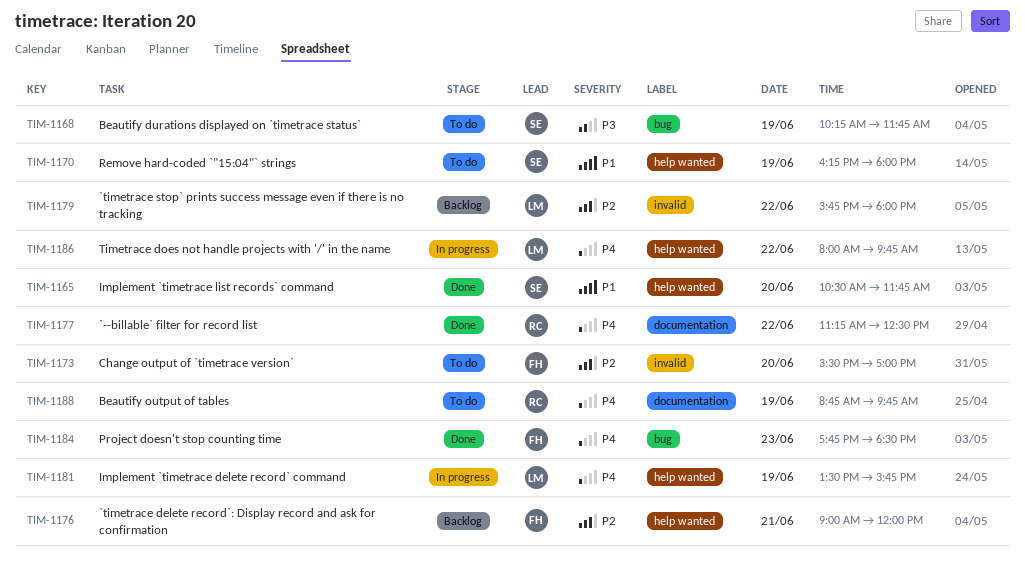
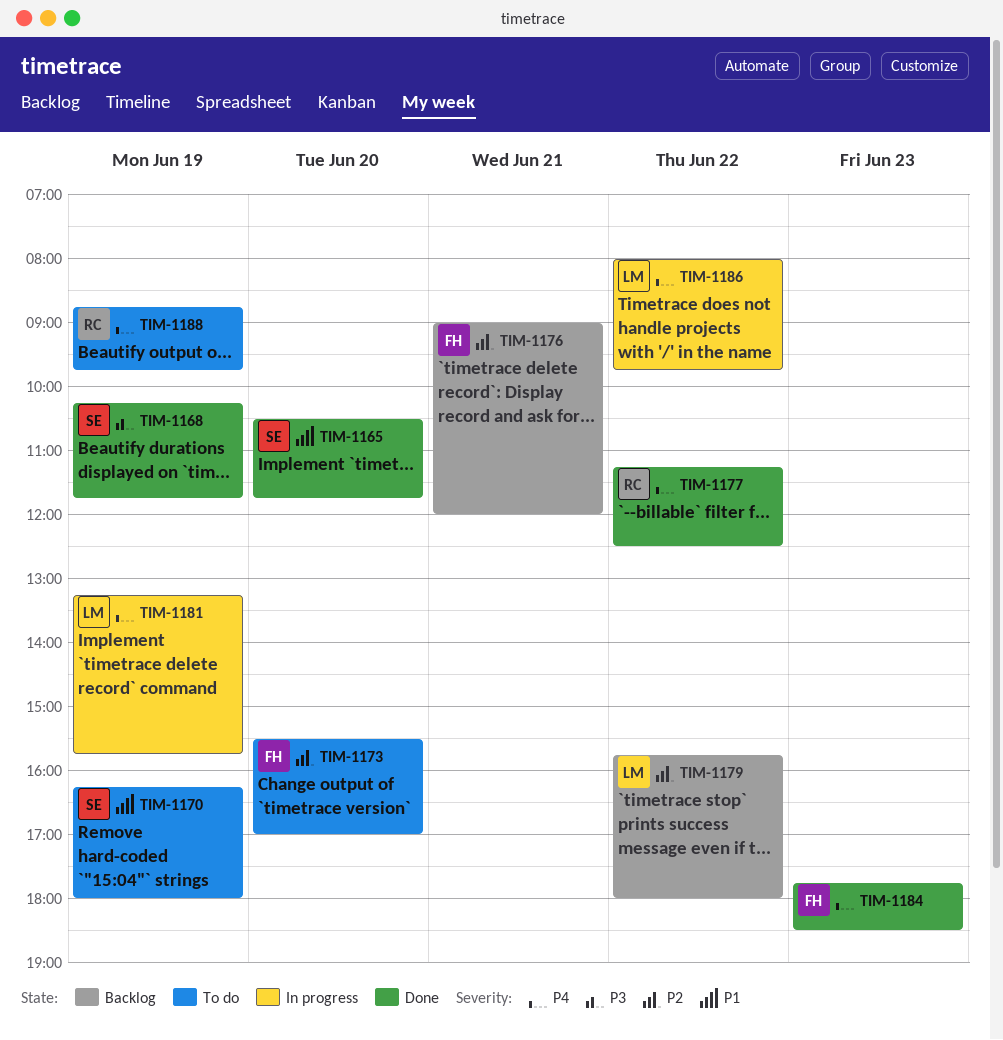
TIM-1168, status: To do -> Done
TIM-1181, begins: 13:30 -> 13:15

